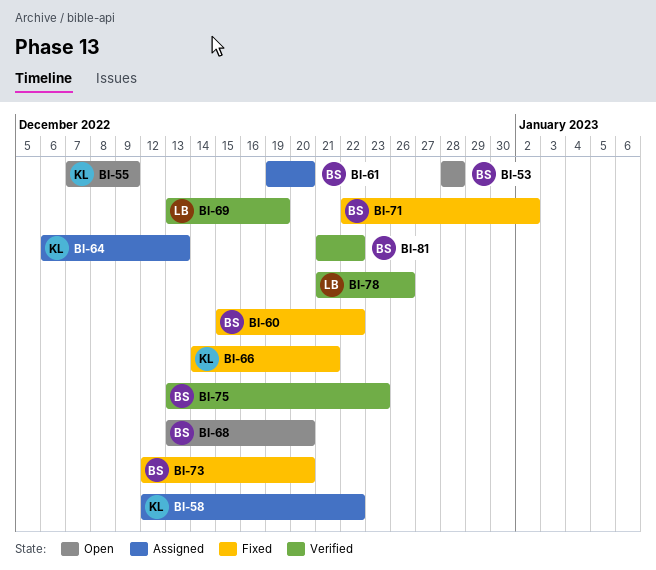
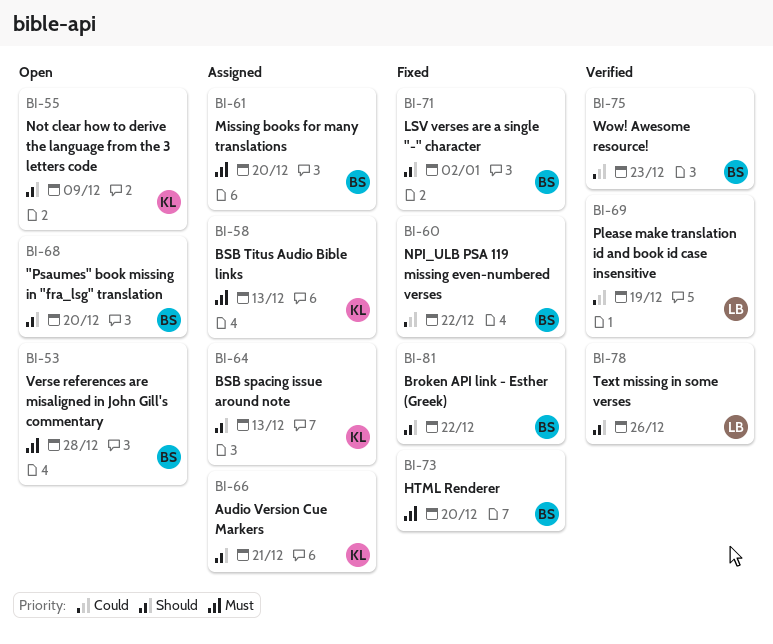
BI-58, due: Dec 22 -> Dec 13
BI-66, status: Fixed -> Assigned
BI-81, status: Verified -> Fixed

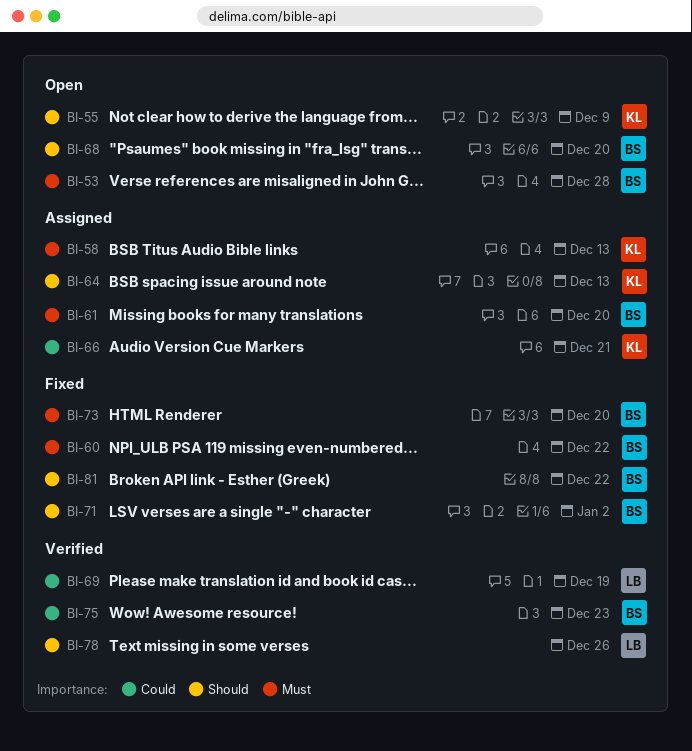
BI-60, priority: Could -> Must
BI-66, priority: Should -> Could

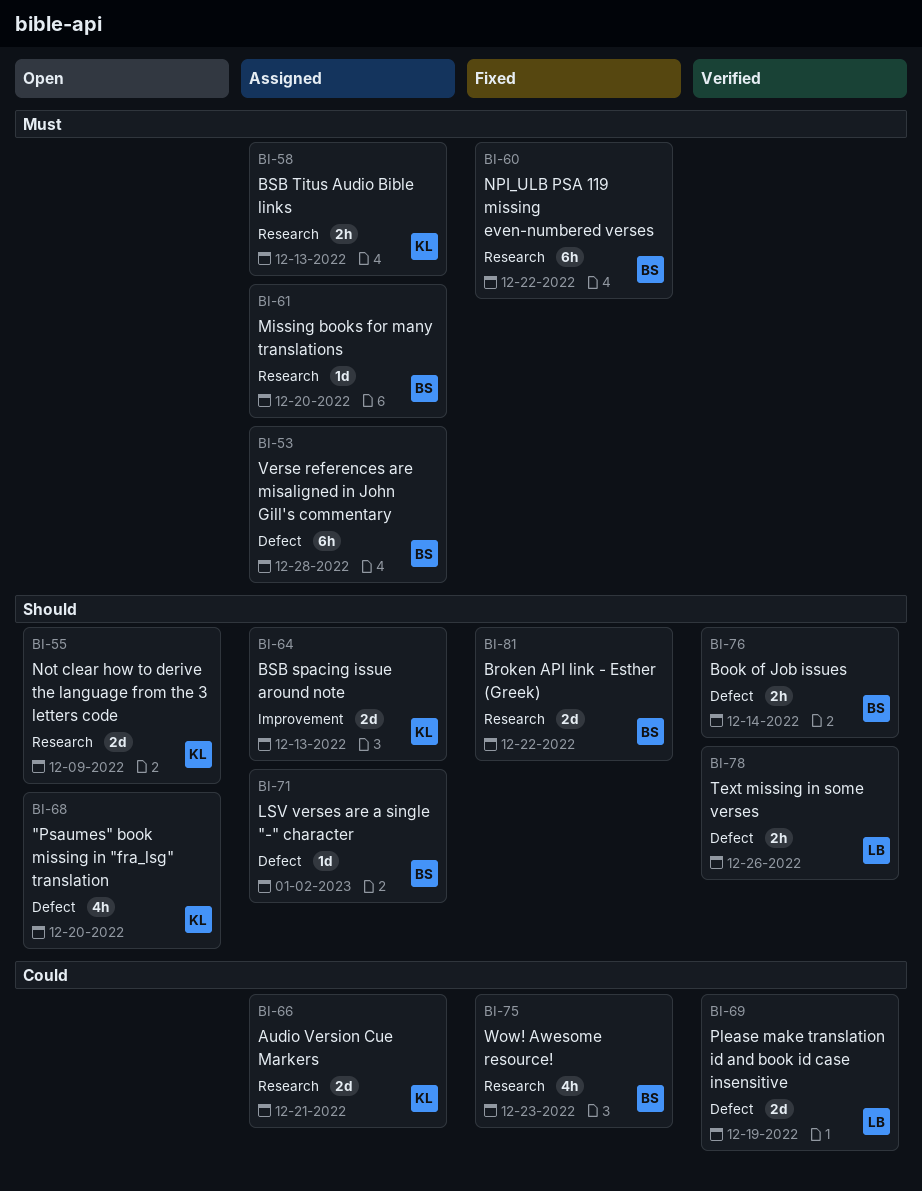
BI-53, status: Open -> Assigned
BI-68, owner: BS -> KL
BI-71, status: Fixed -> Assigned
BI-73: present -> none
BI-75, status: Verified -> Fixed
BI-76: none -> present

